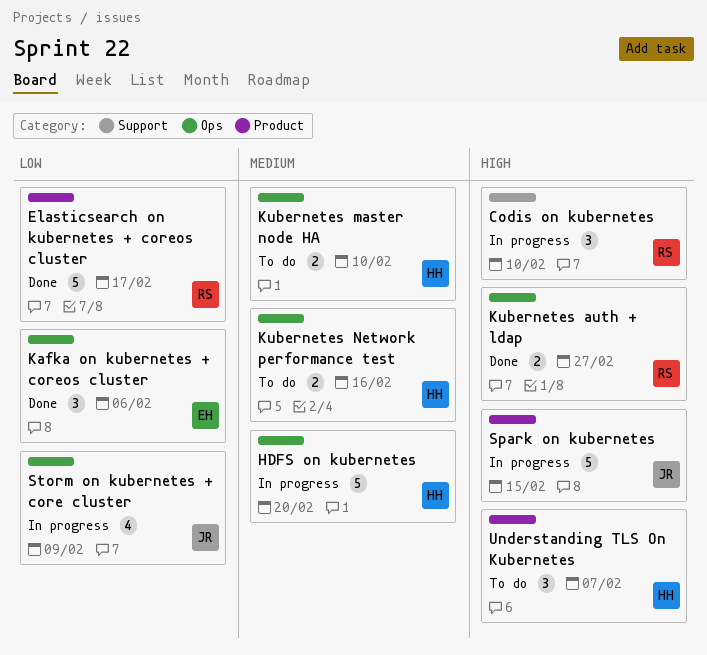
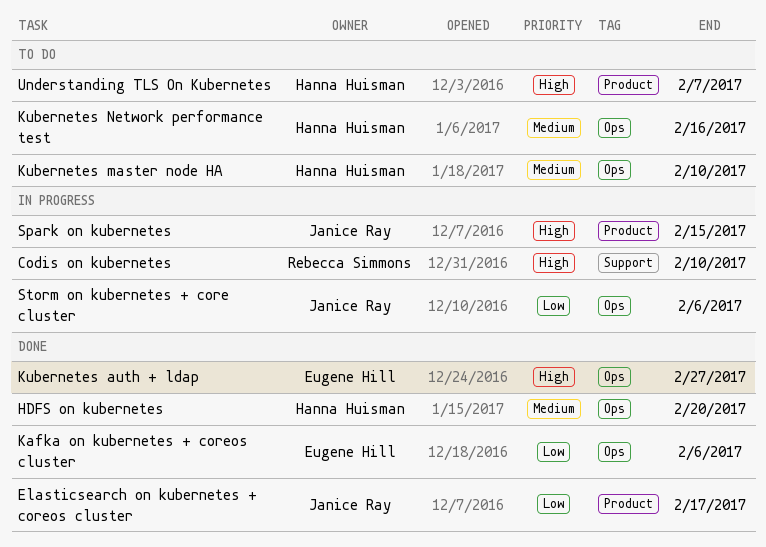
Elasticsearch on kubernetes + coreos cluster, owner: Rebecca Simmons -> Janice Ray
HDFS on kubernetes, status: In progress -> Done
Kubernetes auth + ldap, owner: Rebecca Simmons -> Eugene Hill
Storm on kubernetes + core cluster, due: Feb 9 -> Feb 6

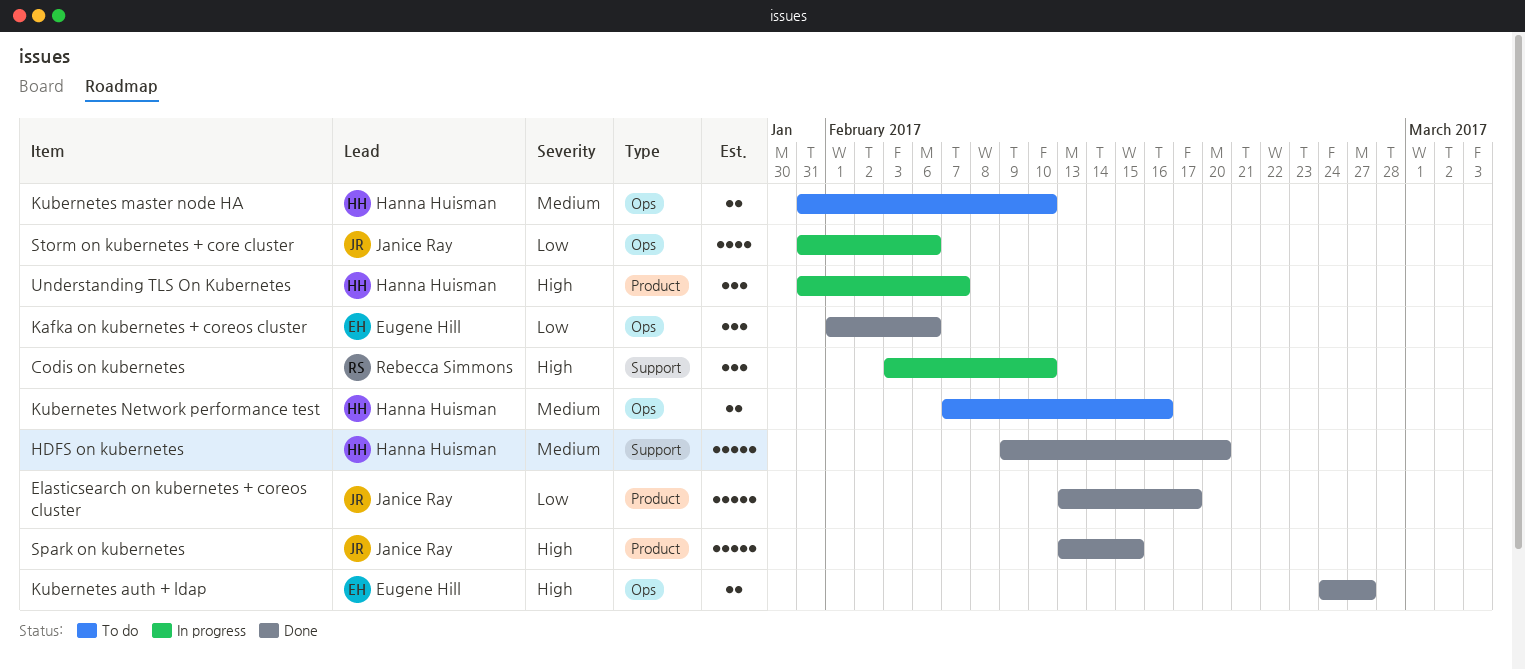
HDFS on kubernetes, label: Ops -> Support
Spark on kubernetes, status: In progress -> Done
Understanding TLS On Kubernetes, status: To do -> In progress

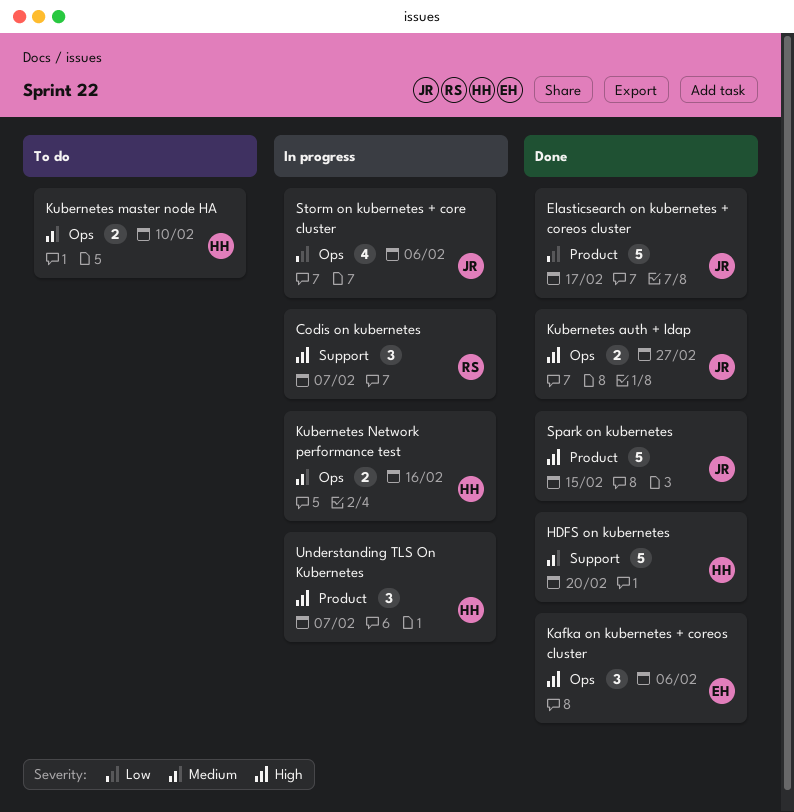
Codis on kubernetes, due: Feb 10 -> Feb 7
Kafka on kubernetes + coreos cluster, priority: Low -> High
Kubernetes auth + ldap, owner: Eugene Hill -> Janice Ray
Kubernetes Network performance test, status: To do -> In progress

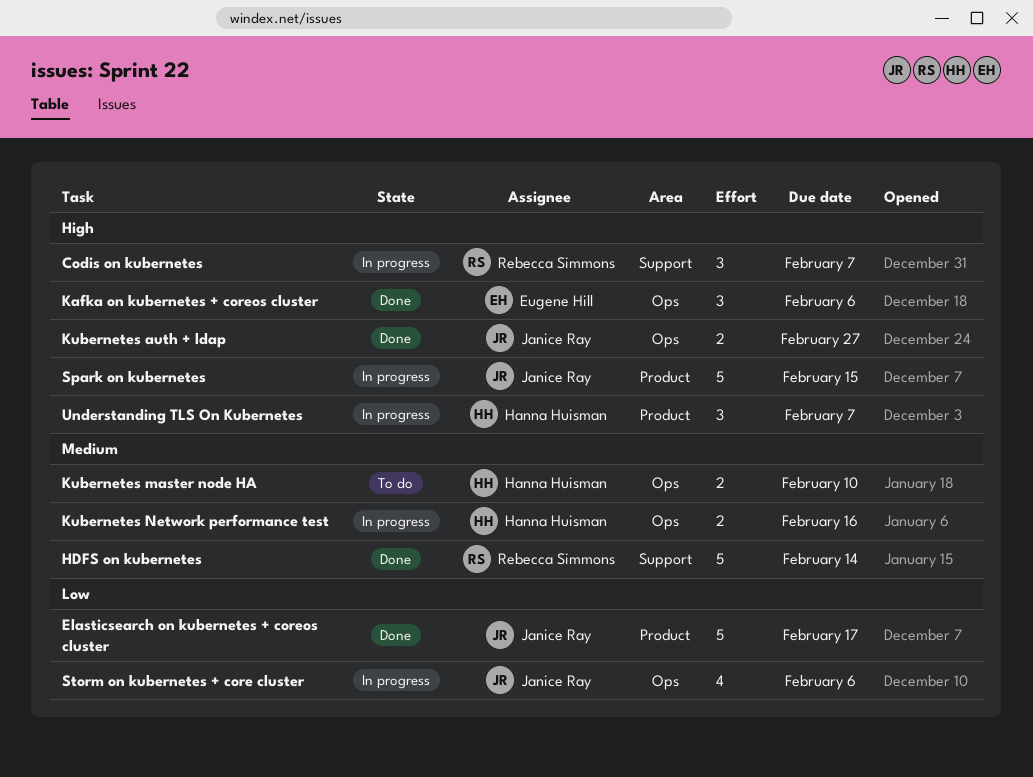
HDFS on kubernetes, owner: Hanna Huisman -> Rebecca Simmons
HDFS on kubernetes, due: Feb 20 -> Feb 14
Spark on kubernetes, status: Done -> In progress

